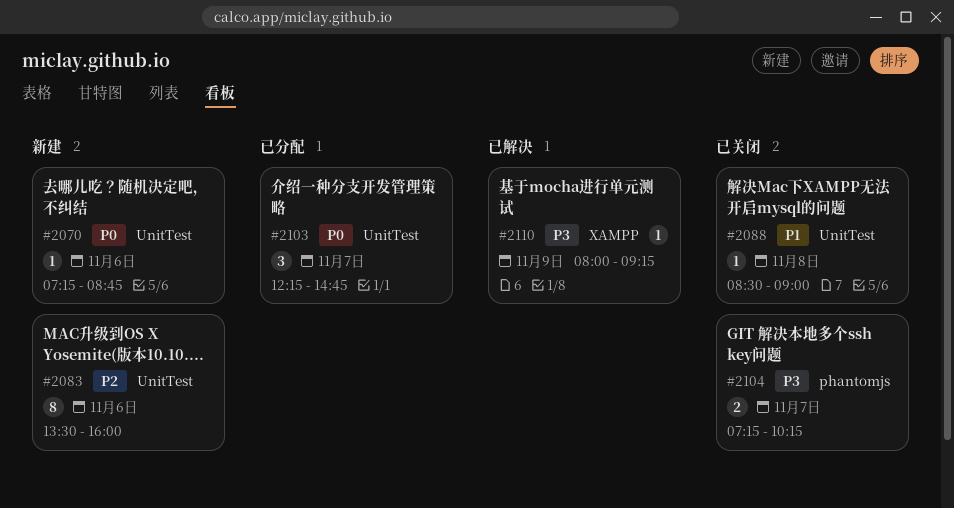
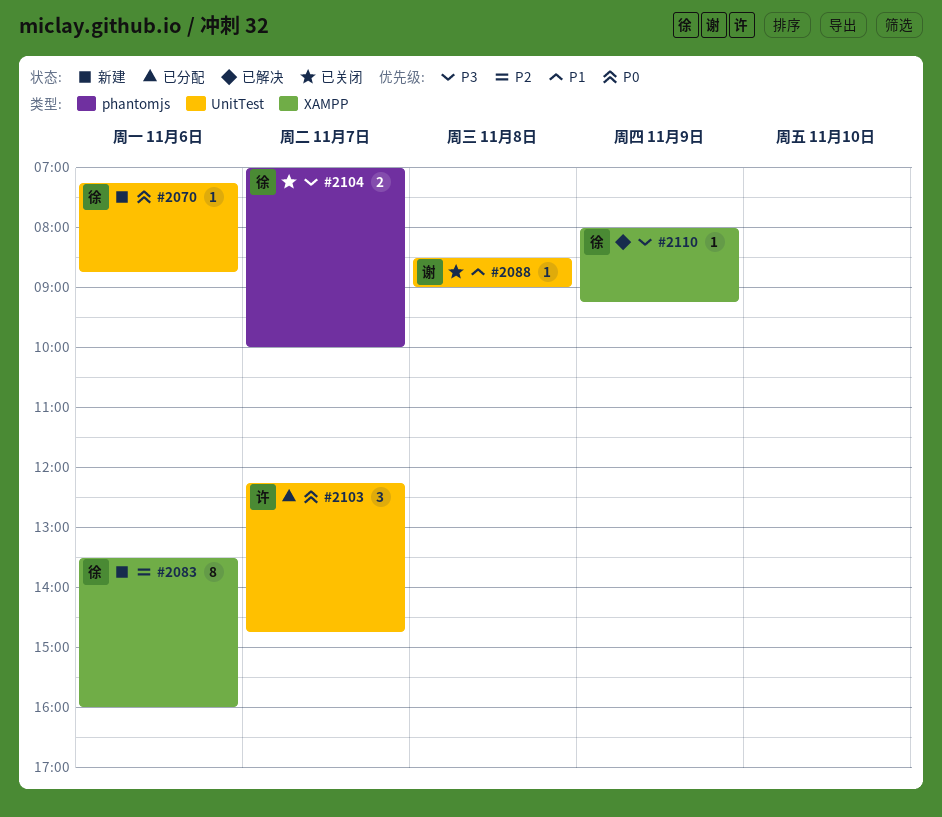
#2083, label: UnitTest -> XAMPP
#2104, begins: 07:15 -> 07:00
#2104, ends: 10:15 -> 10:00

